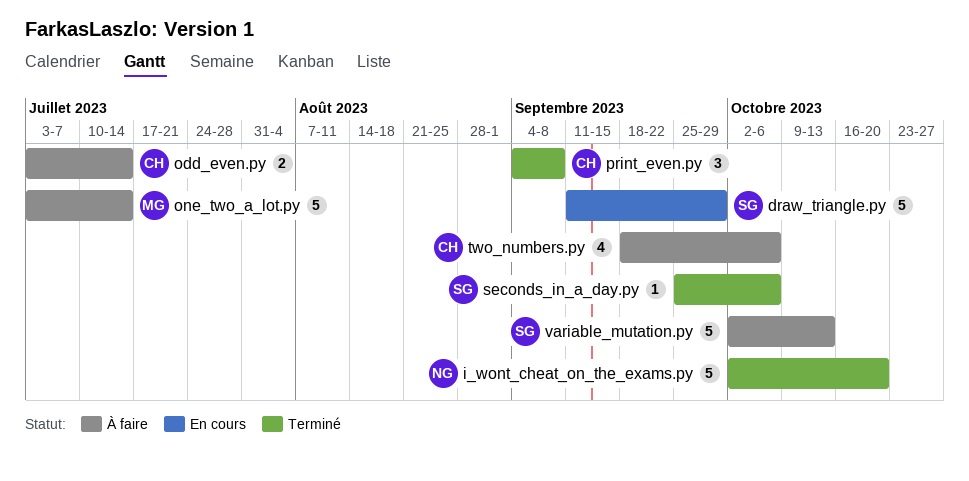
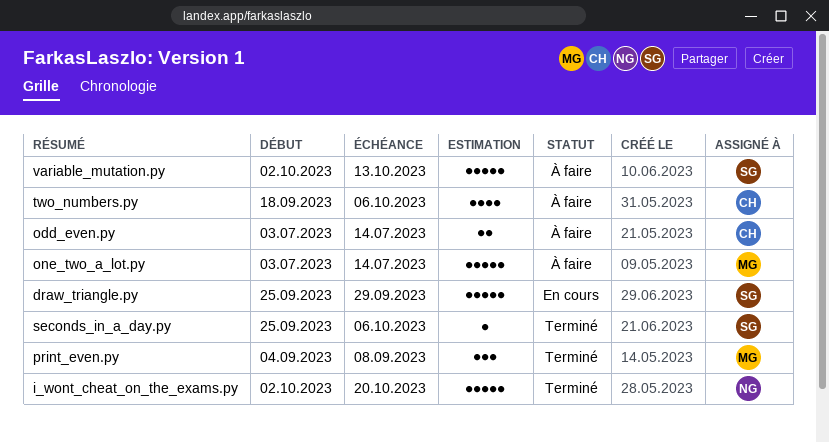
draw_triangle.py, start: Sep 11 -> Sep 25
print_even.py, owner: CH -> MG

